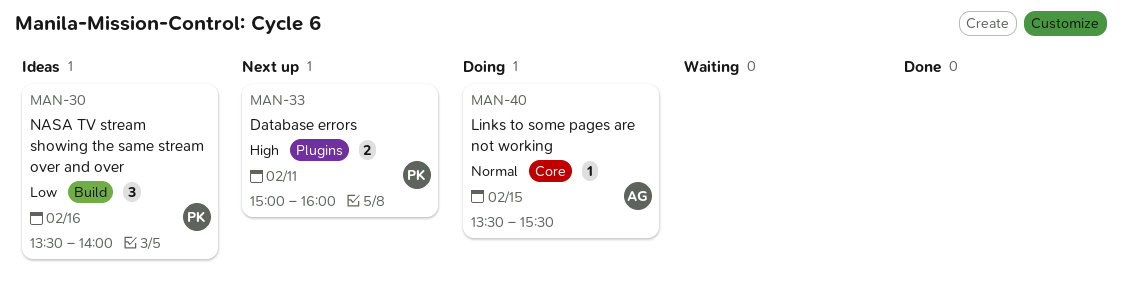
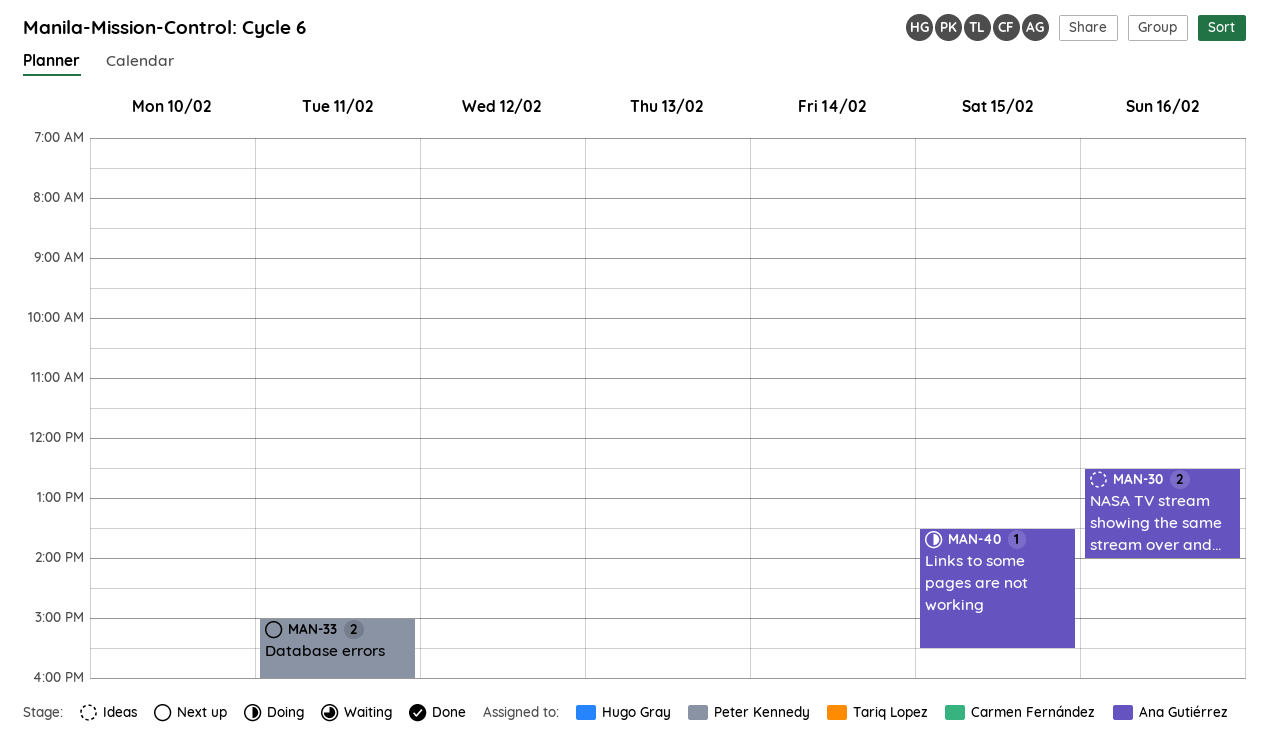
MAN-30, owner: Peter Kennedy -> Ana Gutiérrez
MAN-30, estimate: 3 -> 2
MAN-30, begins: 13:30 -> 12:30

